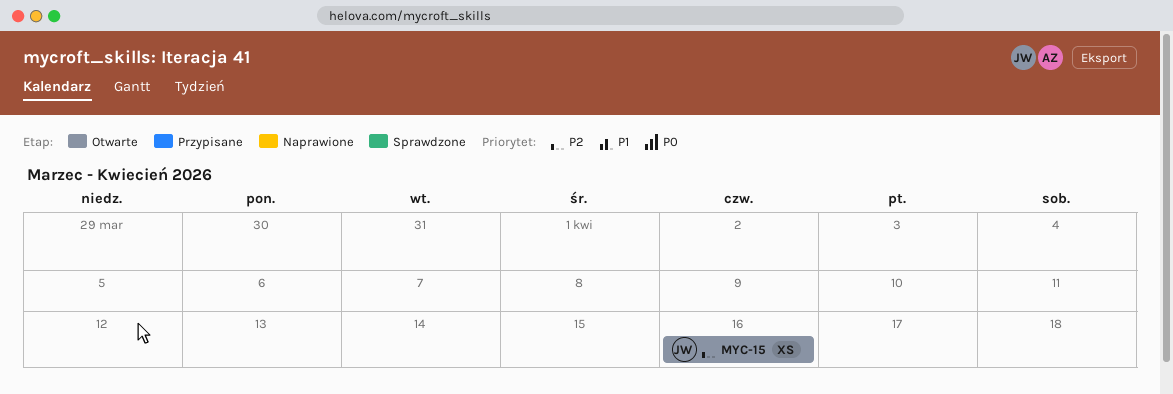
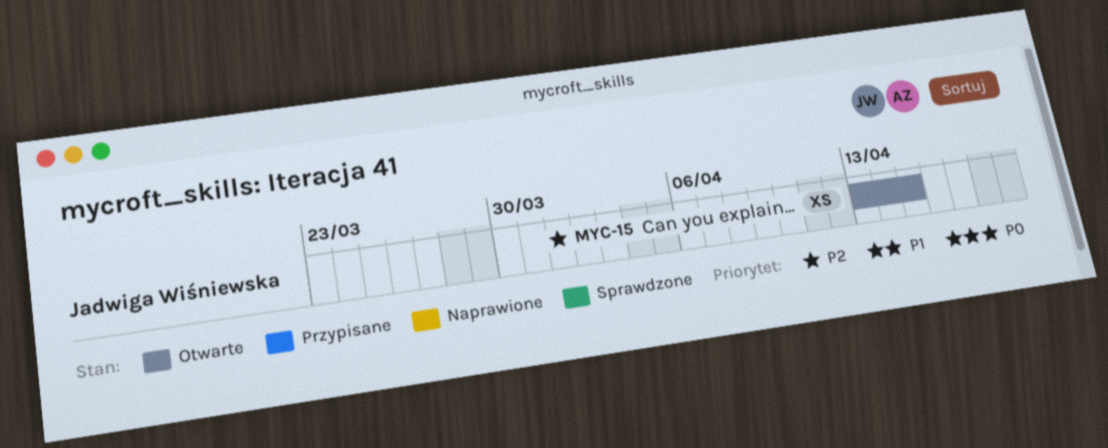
MYC-15, start: Apr 16 -> Apr 13
MYC-15, due: Apr 16 -> Apr 15

